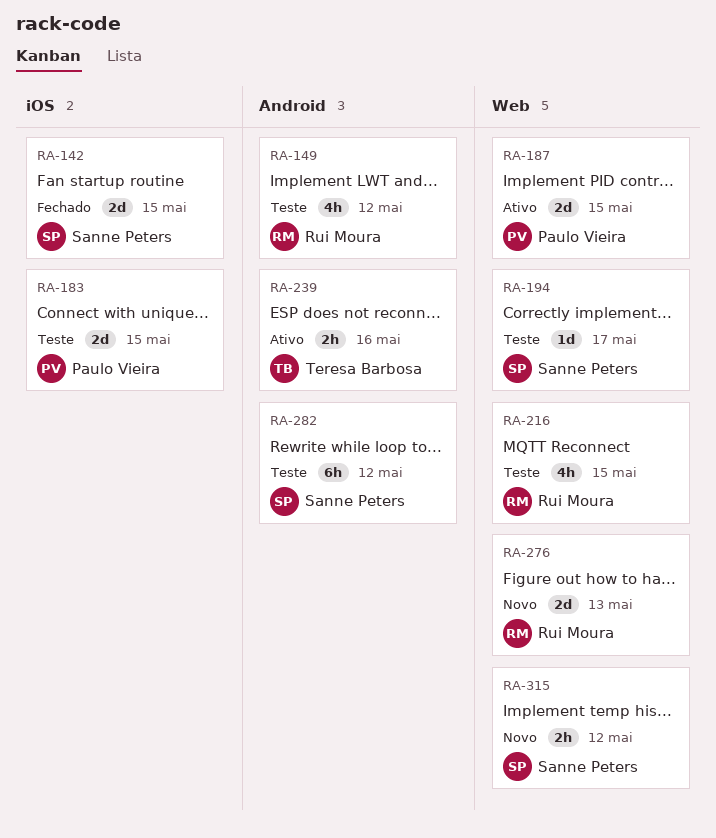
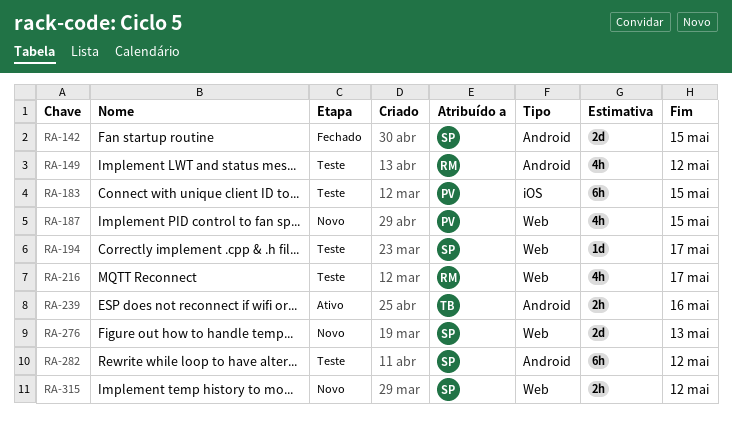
RA-142, label: iOS -> Android
RA-183, estimate: 2d -> 6h
RA-187, status: Ativo -> Novo
RA-187, estimate: 2d -> 4h
RA-216, due: May 15 -> May 17
RA-276, owner: Rui Moura -> Sanne Peters

